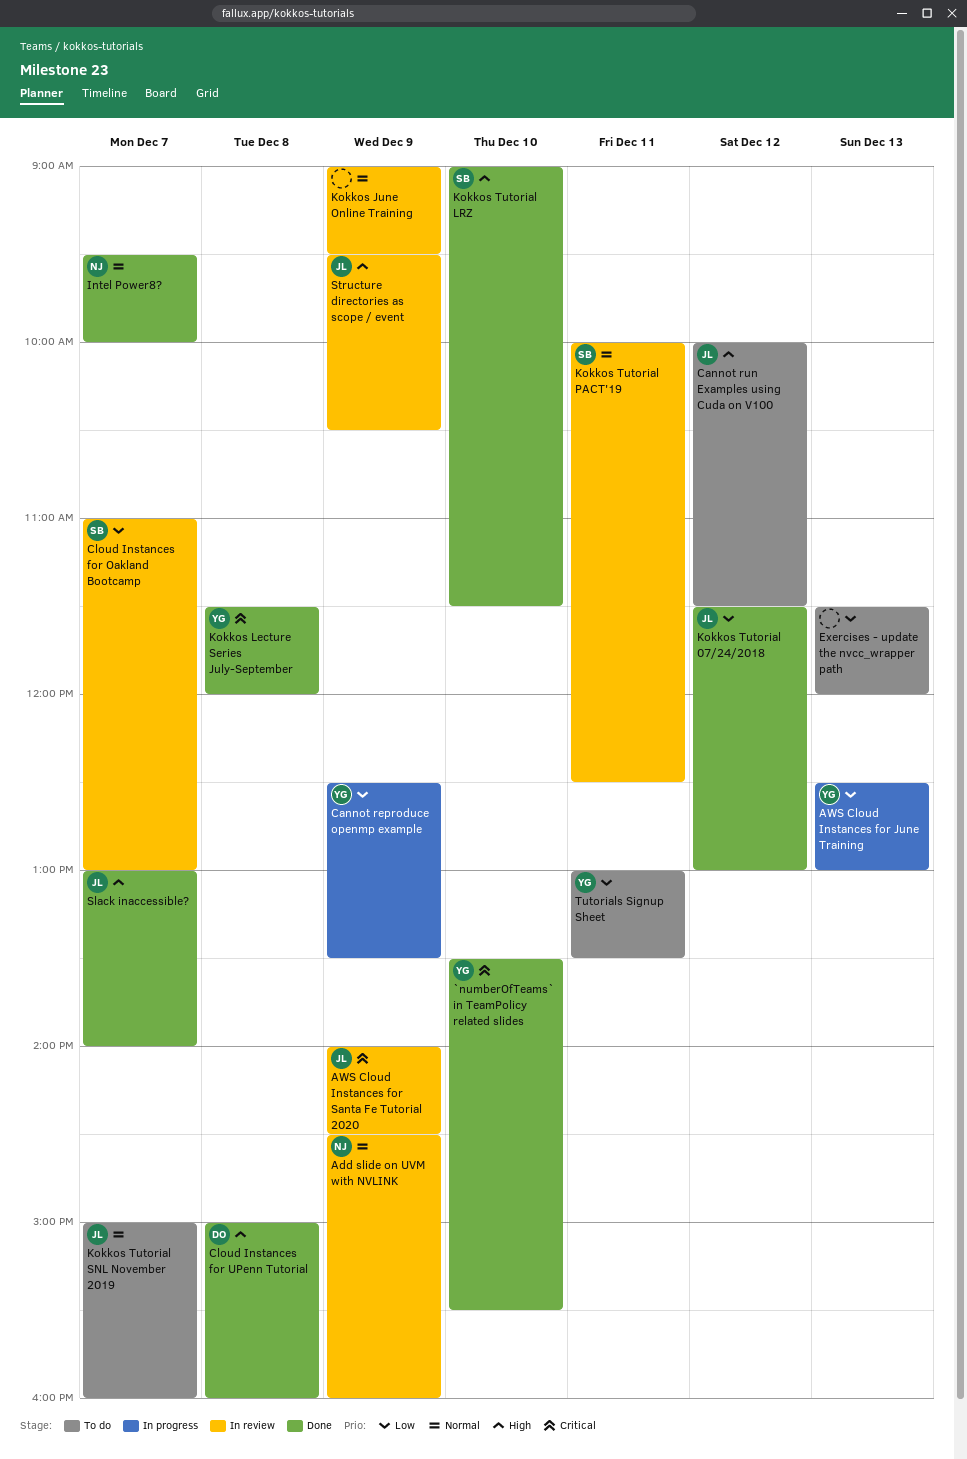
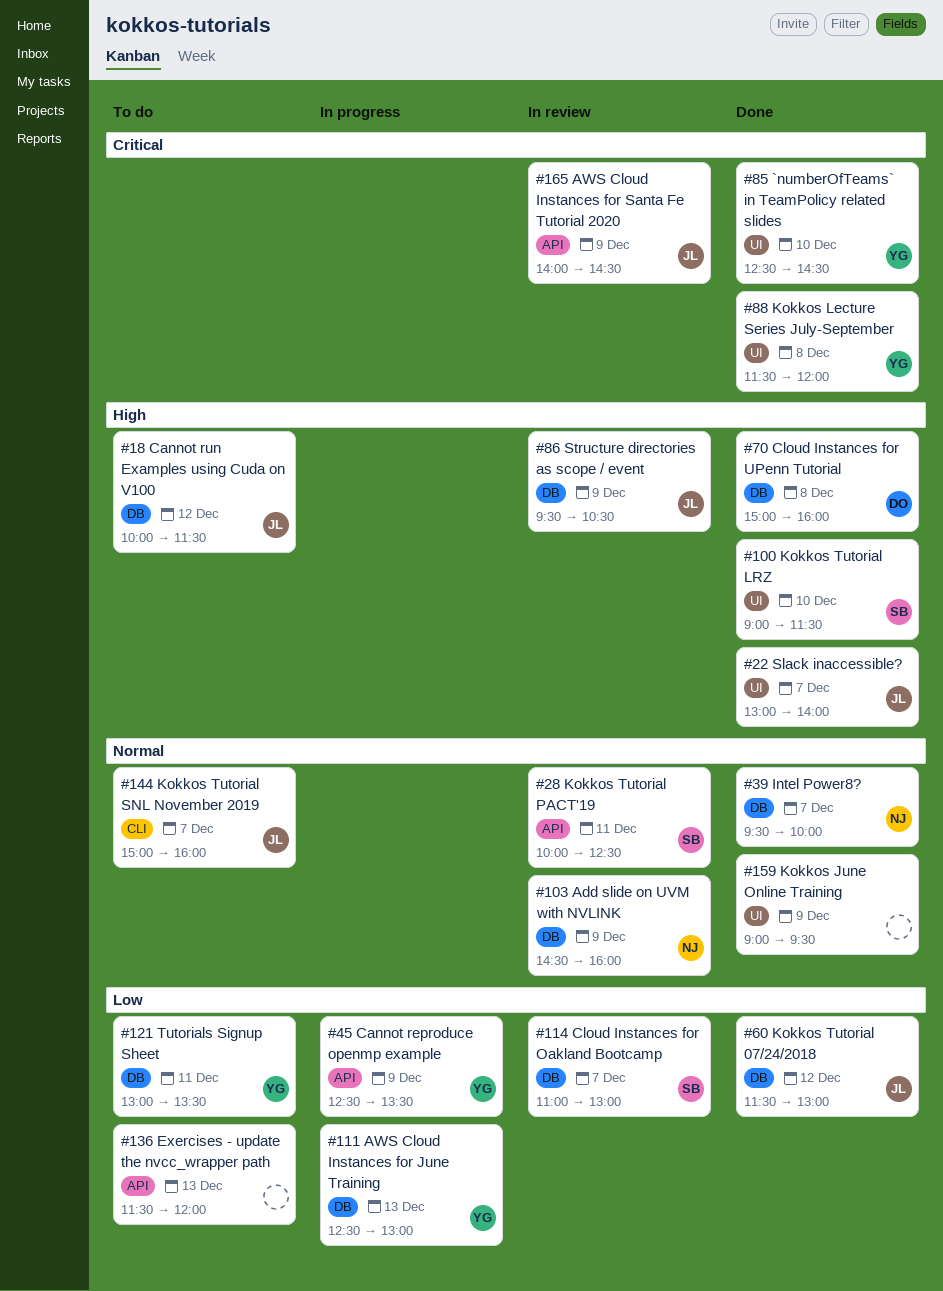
`numberOfTeams` in TeamPolicy related slides, begins: 13:30 -> 12:30
`numberOfTeams` in TeamPolicy related slides, ends: 15:30 -> 14:30
Kokkos June Online Training, status: In review -> Done

